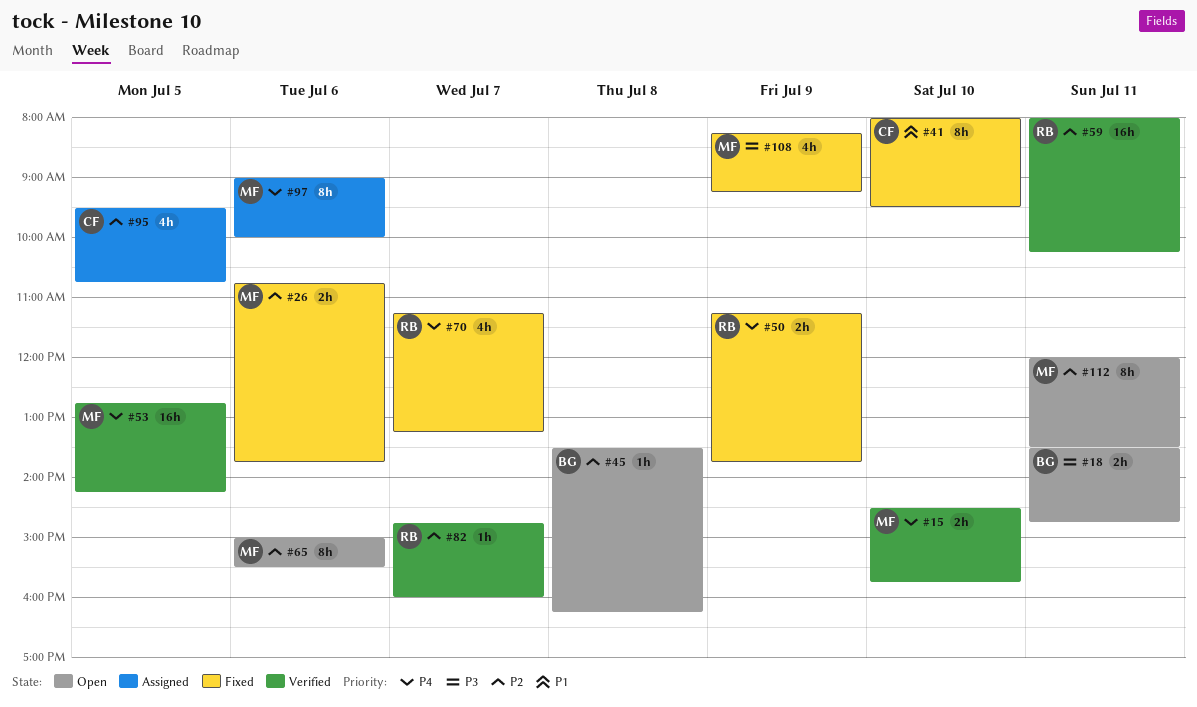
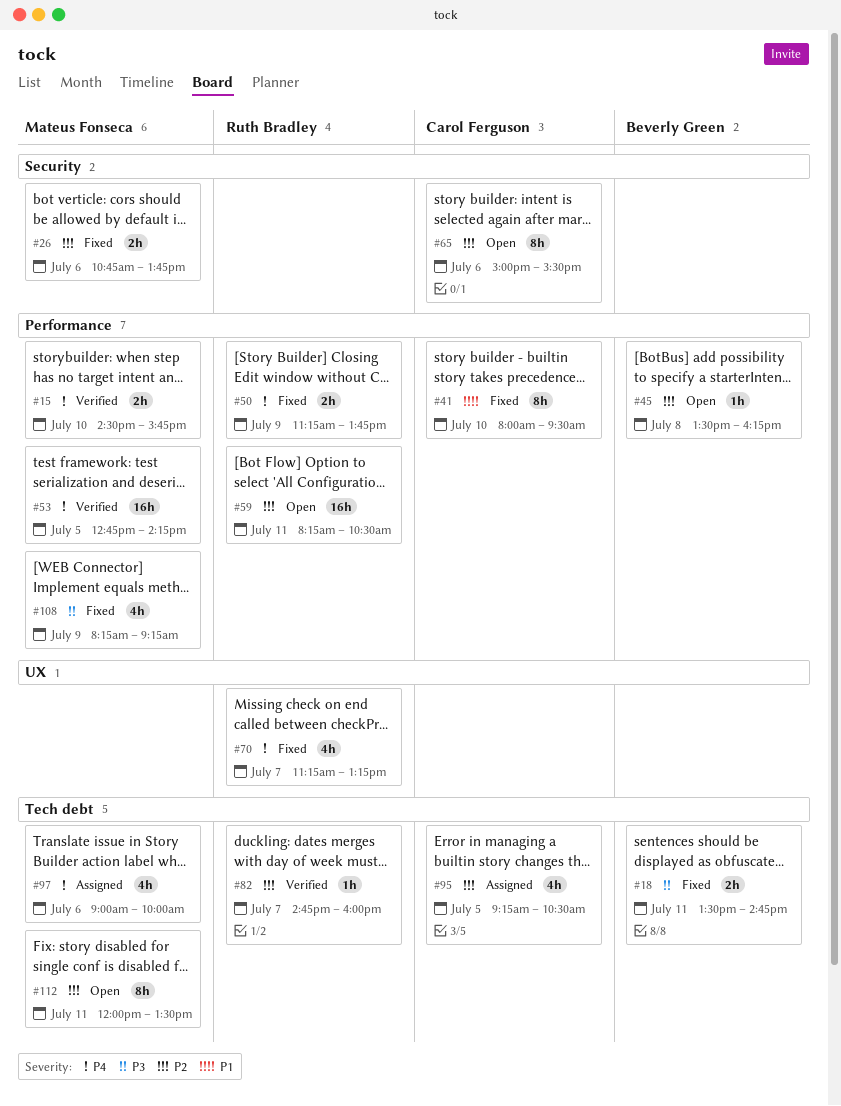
#18, status: Open -> Fixed
#59, status: Verified -> Open
#59, begins: 08:00 -> 08:15
#59, ends: 10:15 -> 10:30
#65, owner: Mateus Fonseca -> Carol Ferguson
#95, begins: 09:30 -> 09:15
#95, ends: 10:45 -> 10:30
#97, estimate: 8h -> 4h

